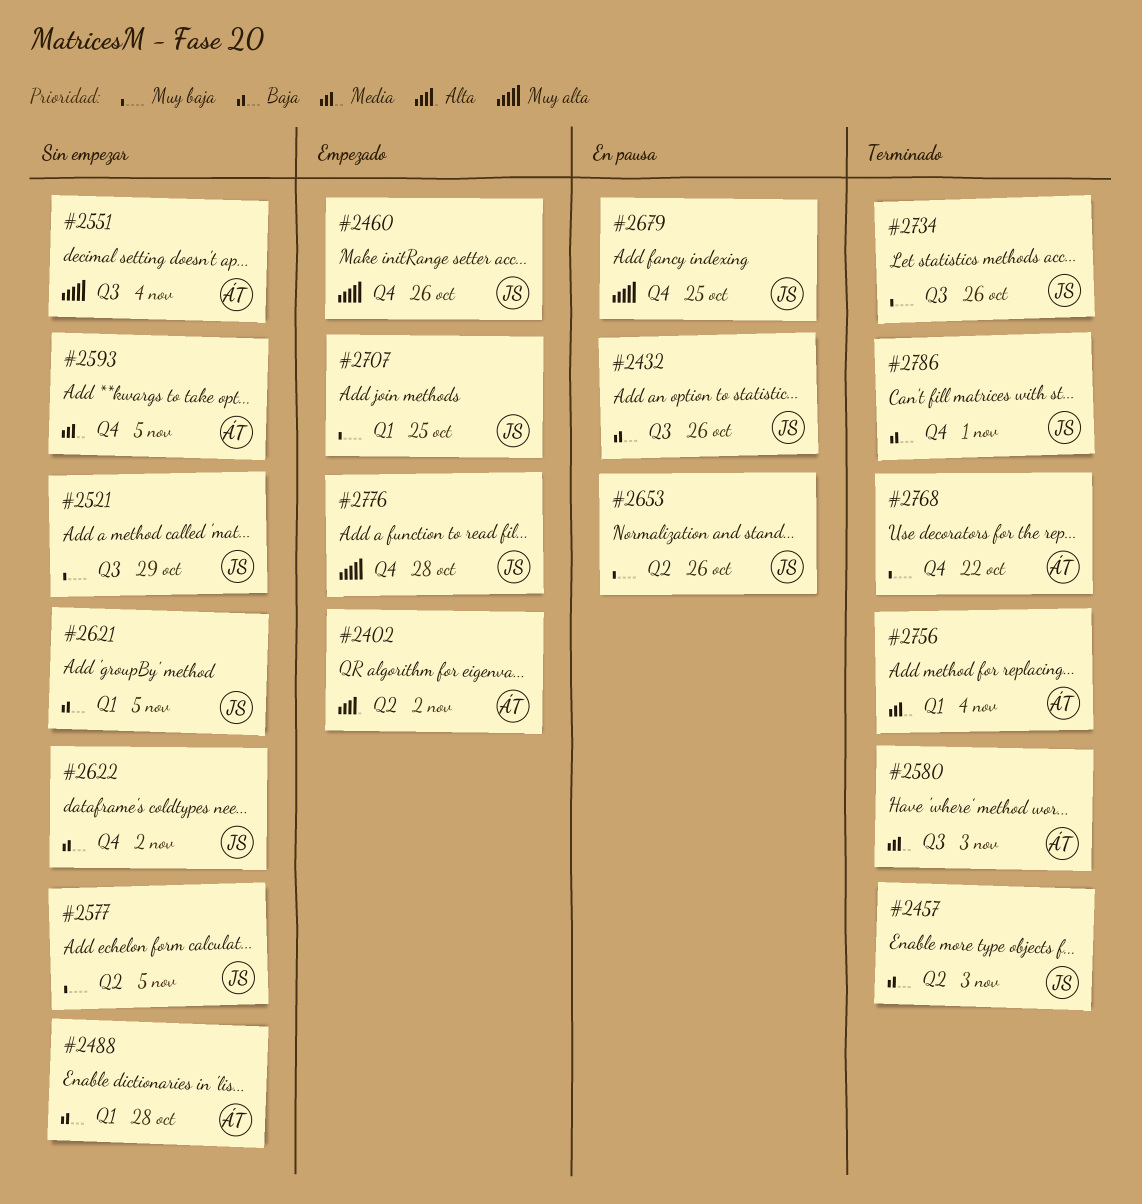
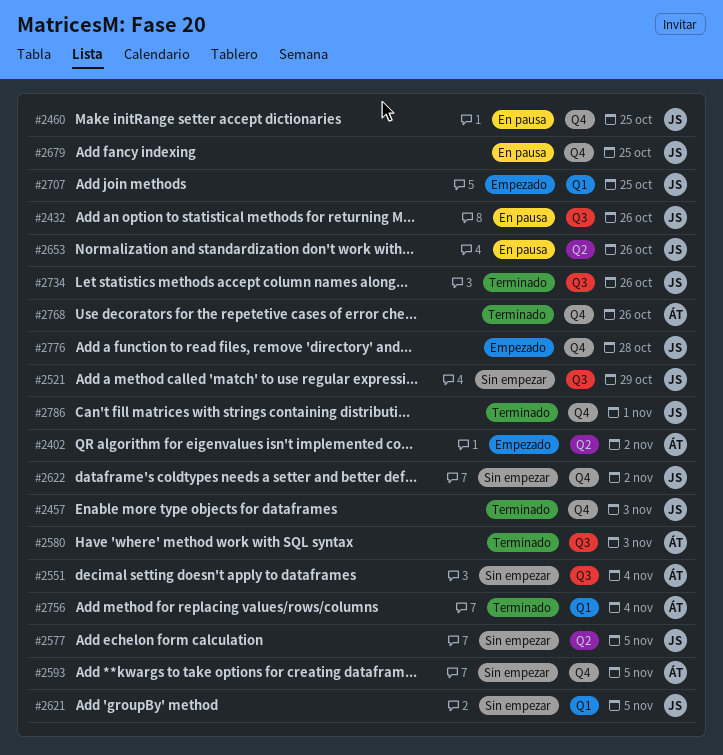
#2457, label: Q2 -> Q4
#2460, status: Empezado -> En pausa
#2460, due: Oct 26 -> Oct 25
#2488: present -> none
#2768, due: Oct 22 -> Oct 26

